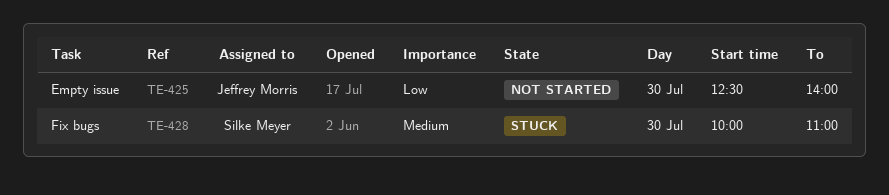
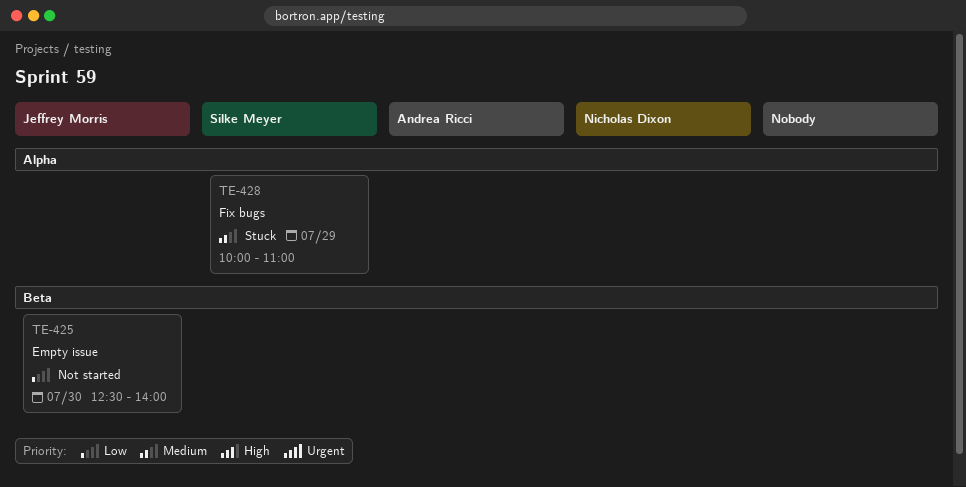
TE-428, day: Jul 30 -> Jul 29

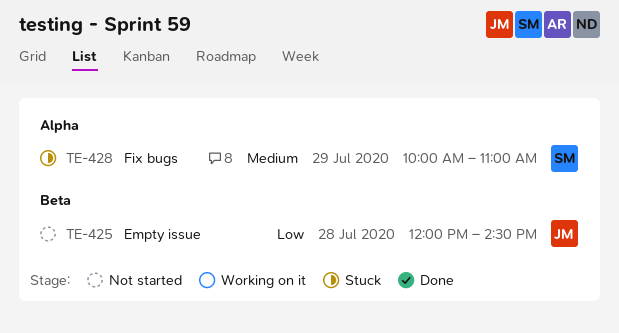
TE-425, day: Jul 30 -> Jul 28
TE-425, begins: 12:30 -> 12:00
TE-425, ends: 14:00 -> 14:30

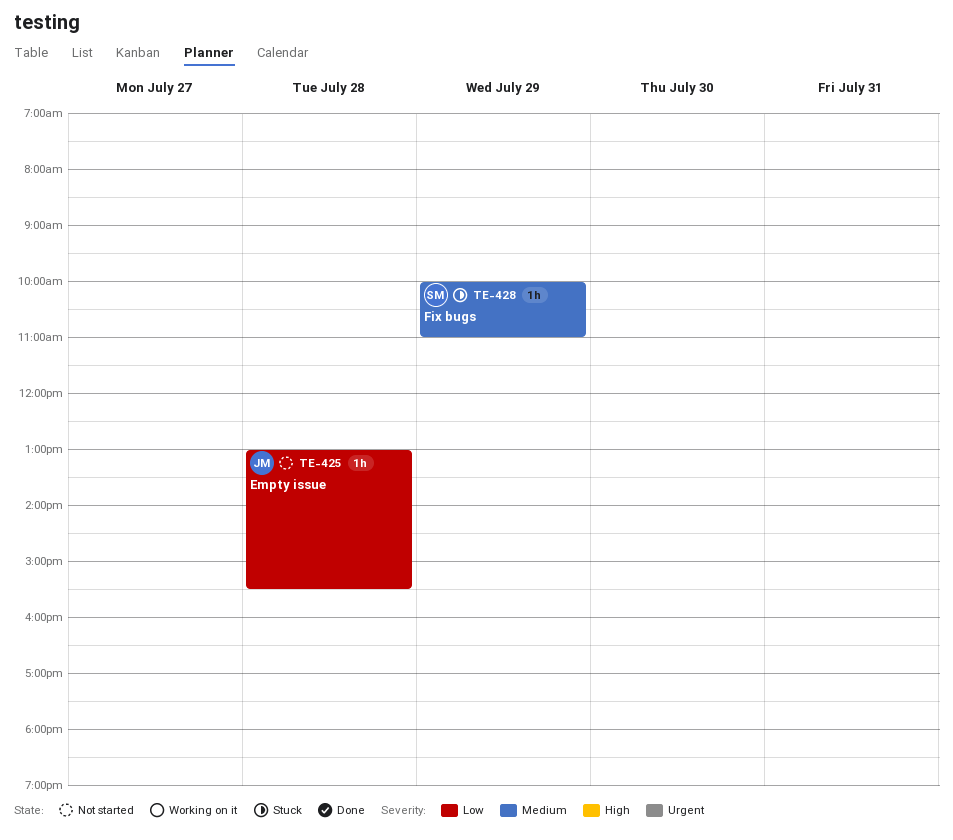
TE-425, begins: 12:00 -> 13:00
TE-425, ends: 14:30 -> 15:30

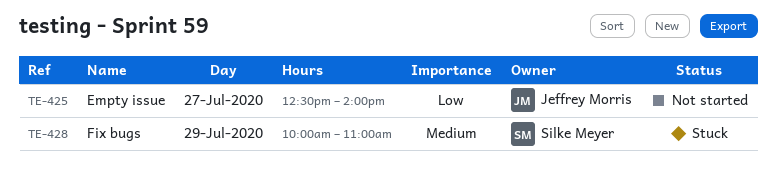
TE-425, day: Jul 28 -> Jul 27
TE-425, begins: 13:00 -> 12:30
TE-425, ends: 15:30 -> 14:00

